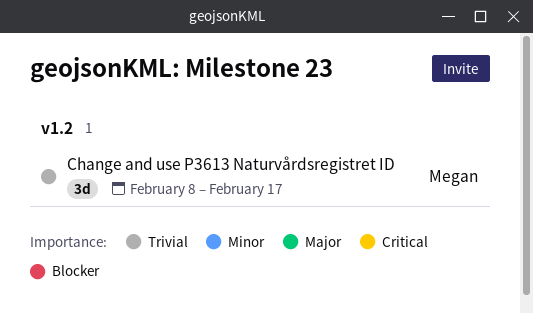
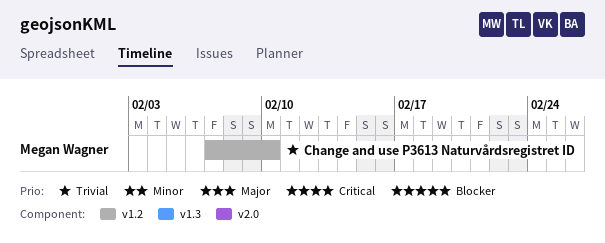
Change and use P3613 Naturvårdsregistret ID, start: Feb 8 -> Feb 7
Change and use P3613 Naturvårdsregistret ID, due: Feb 17 -> Feb 10

